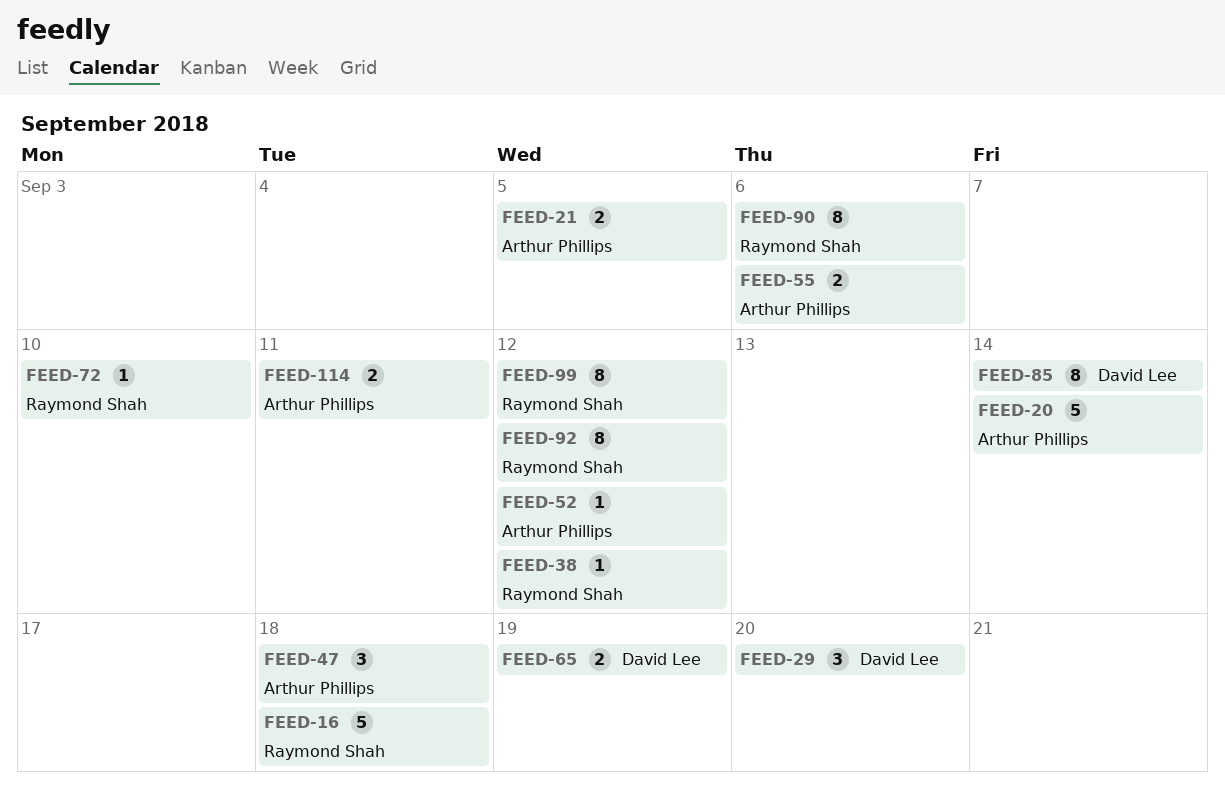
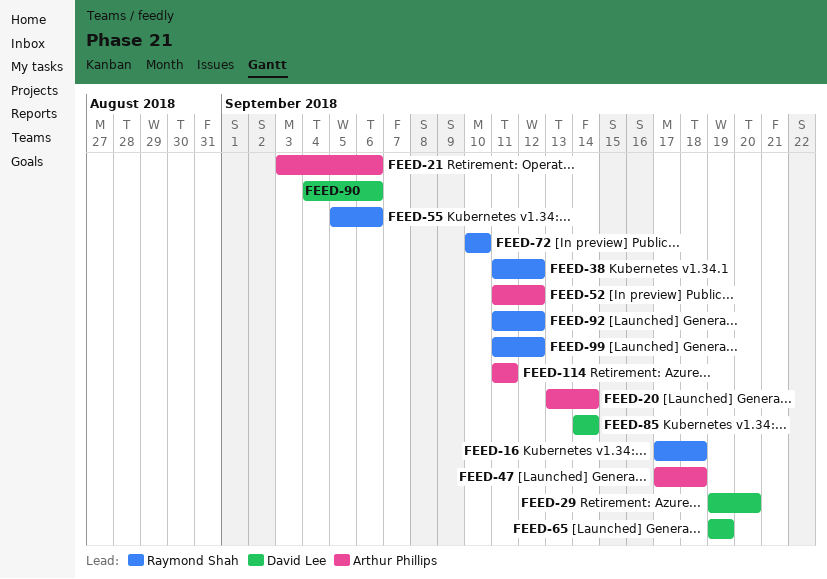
FEED-21, due: Sep 5 -> Sep 6
FEED-55, owner: Arthur Phillips -> Raymond Shah
FEED-90, owner: Raymond Shah -> David Lee

